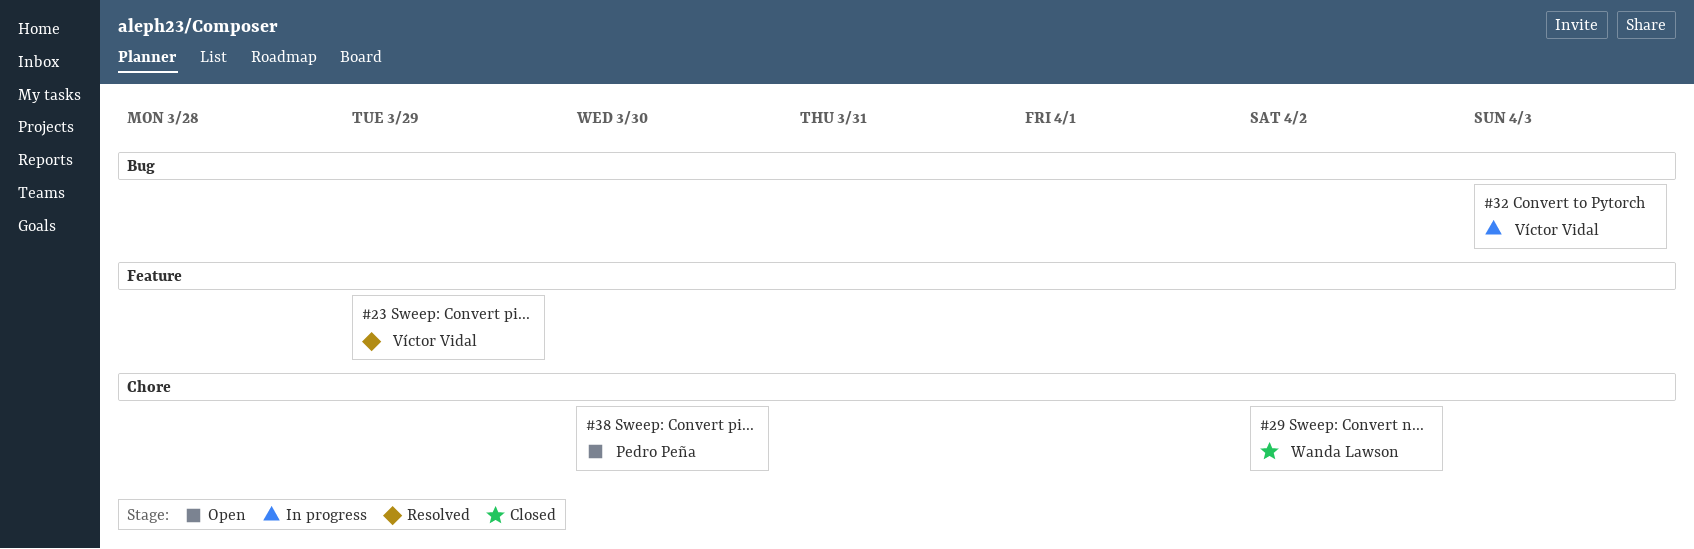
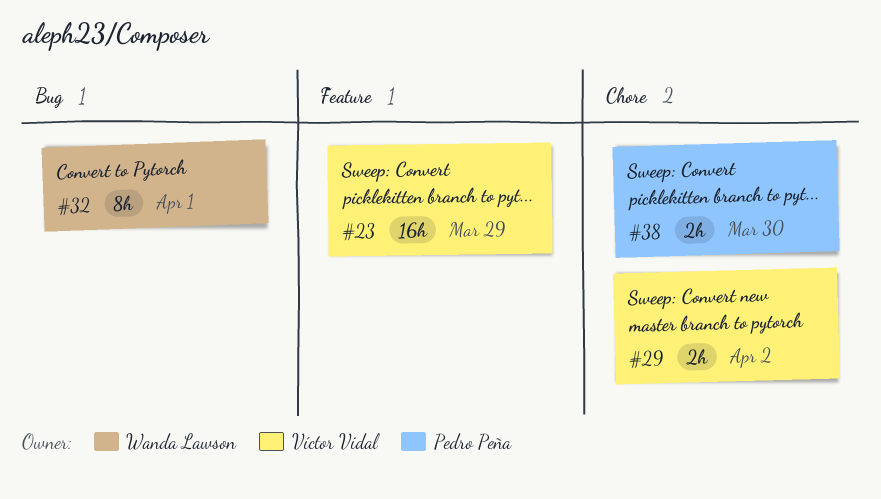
#29, owner: Wanda Lawson -> Víctor Vidal
#32, owner: Víctor Vidal -> Wanda Lawson
#32, due: Apr 3 -> Apr 1

